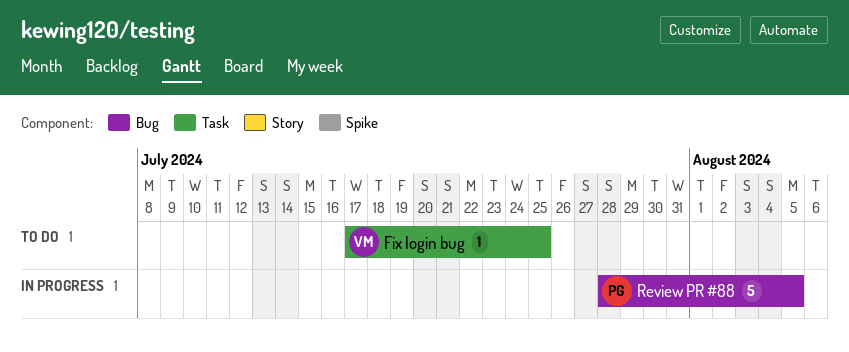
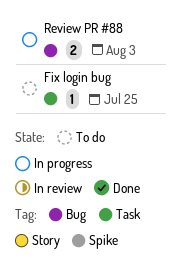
Review PR #88, estimate: 5 -> 2
Review PR #88, due: Aug 5 -> Aug 3

